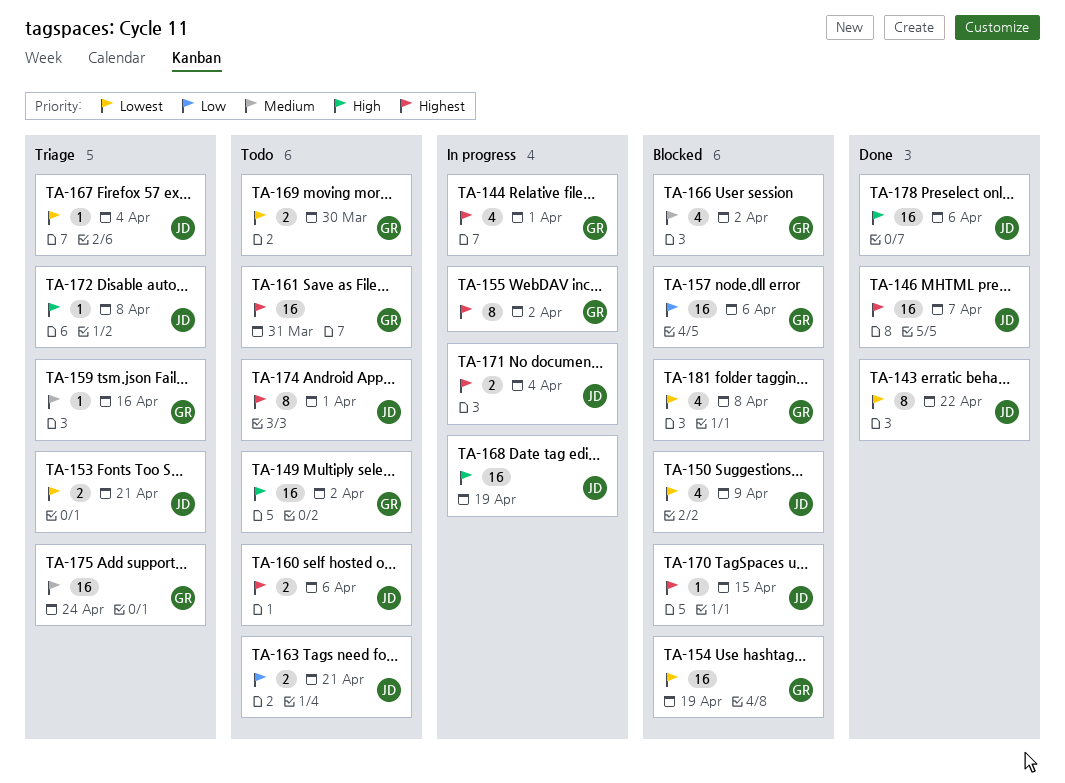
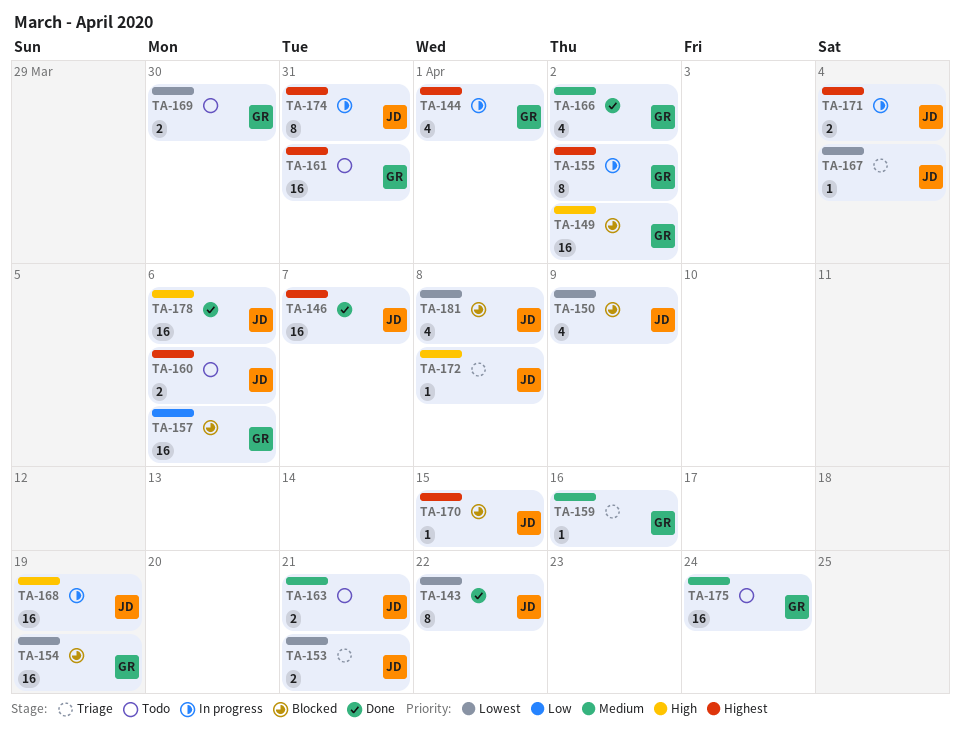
TA-149, status: Todo -> Blocked
TA-163, priority: Low -> Medium
TA-166, status: Blocked -> Done
TA-174, status: Todo -> In progress
TA-174, due: Apr 1 -> Mar 31
TA-175, status: Triage -> Todo
TA-181, owner: GR -> JD

